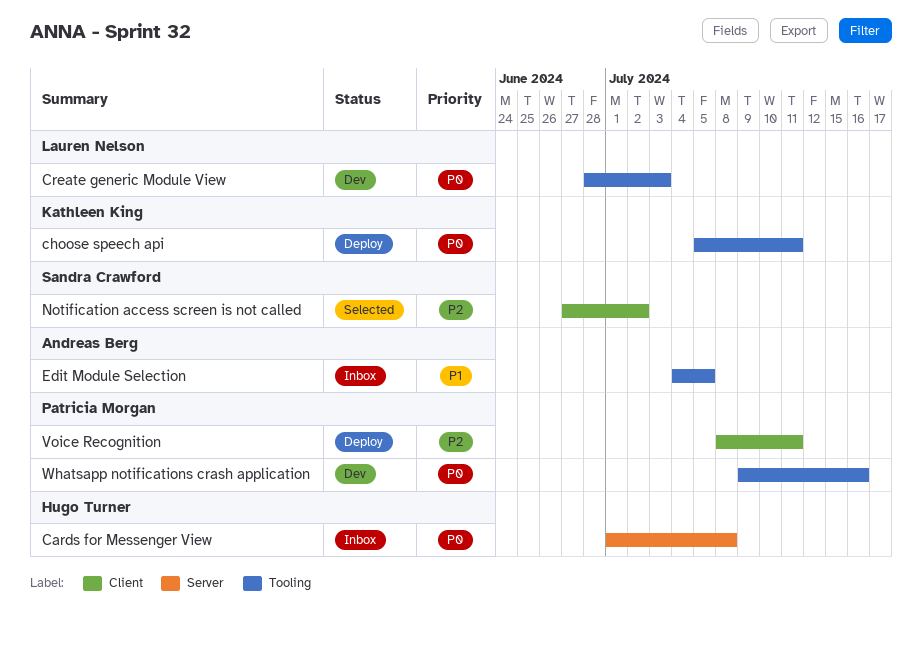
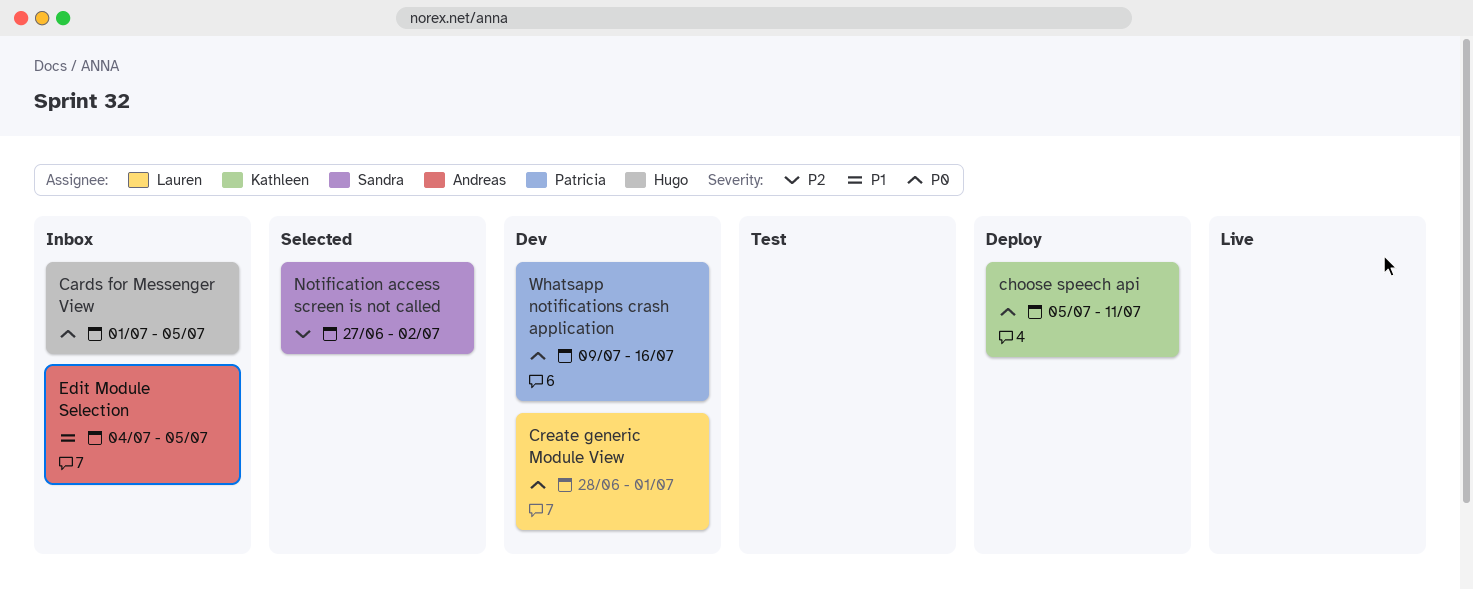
Cards for Messenger View, due: Jul 8 -> Jul 5
Create generic Module View, due: Jul 3 -> Jul 1
Voice Recognition: present -> none

